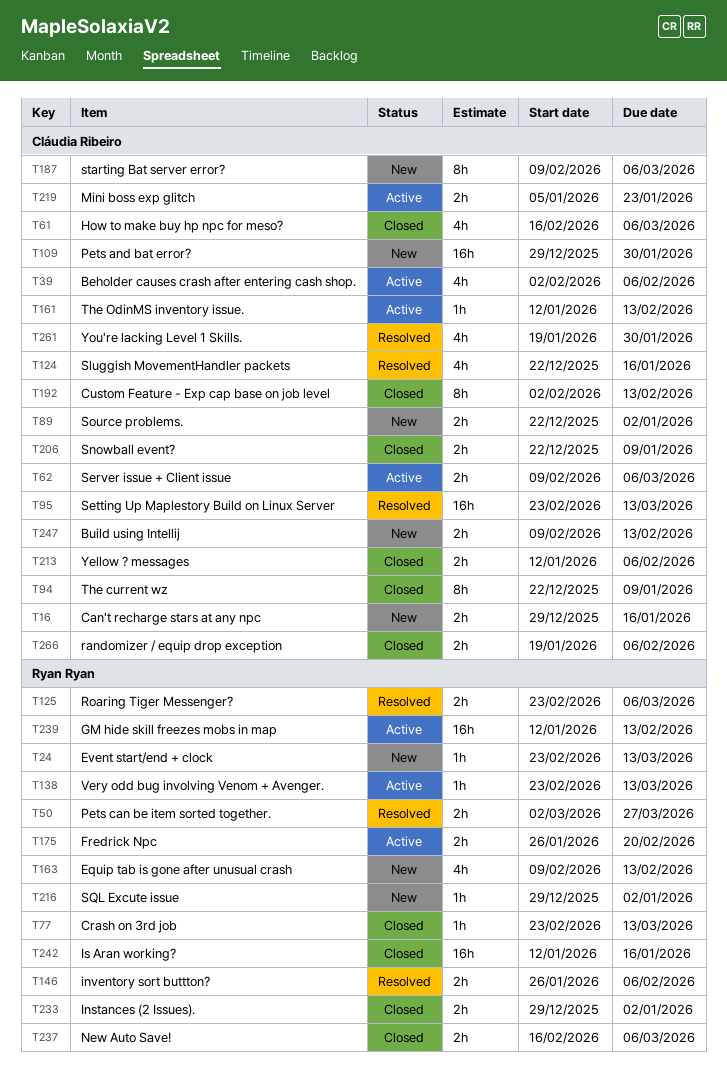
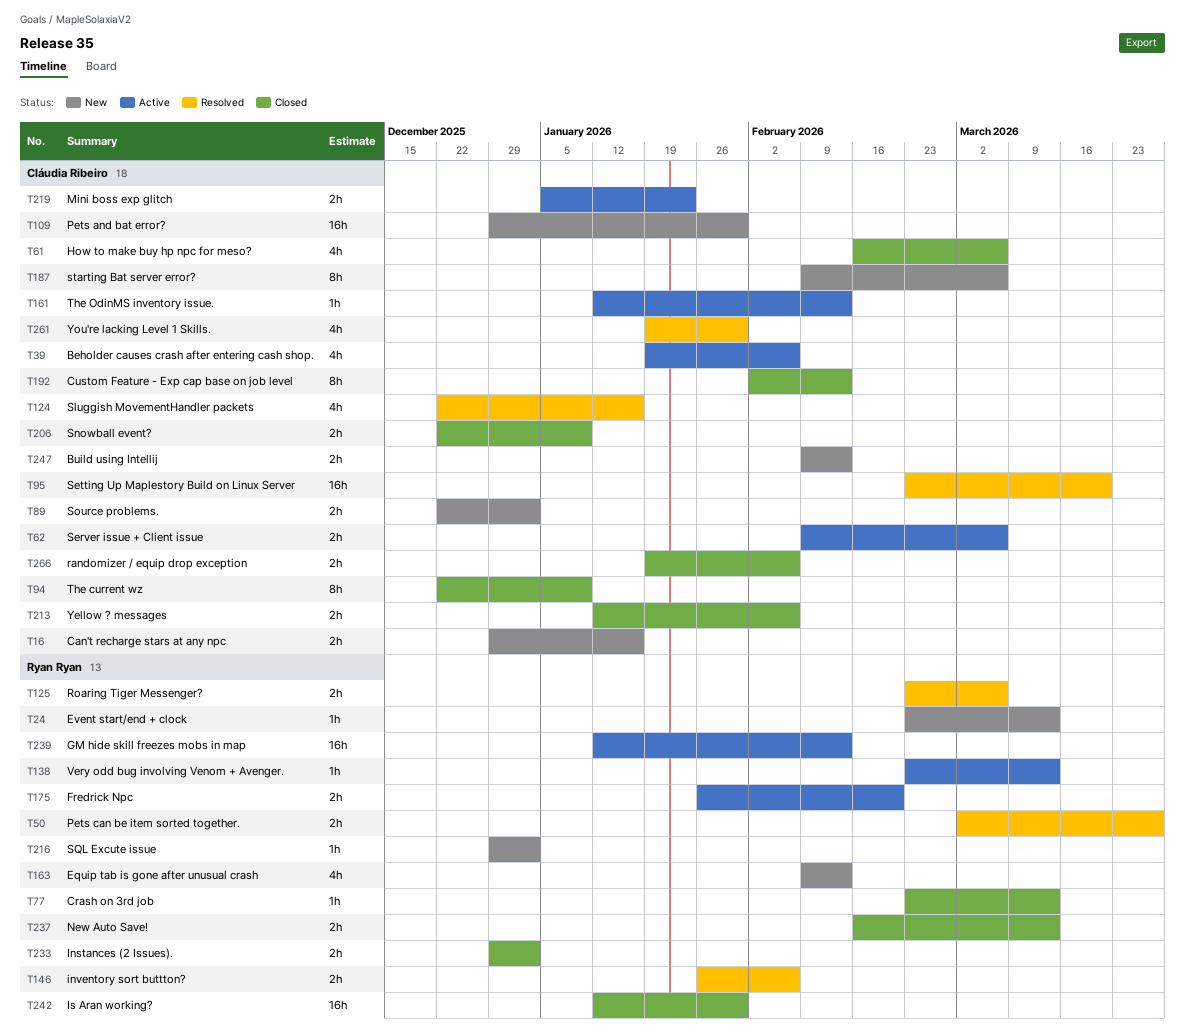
T39, start: Feb 2 -> Jan 19
T95, due: Mar 13 -> Mar 20
T237, due: Mar 6 -> Mar 13
T242, due: Jan 16 -> Jan 30

